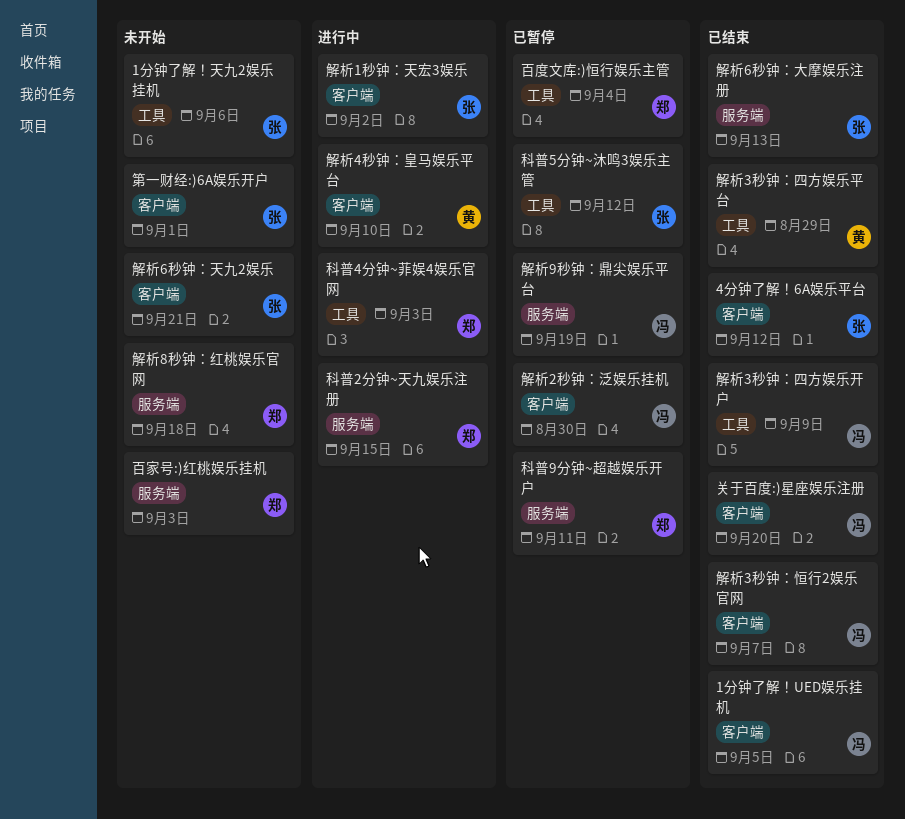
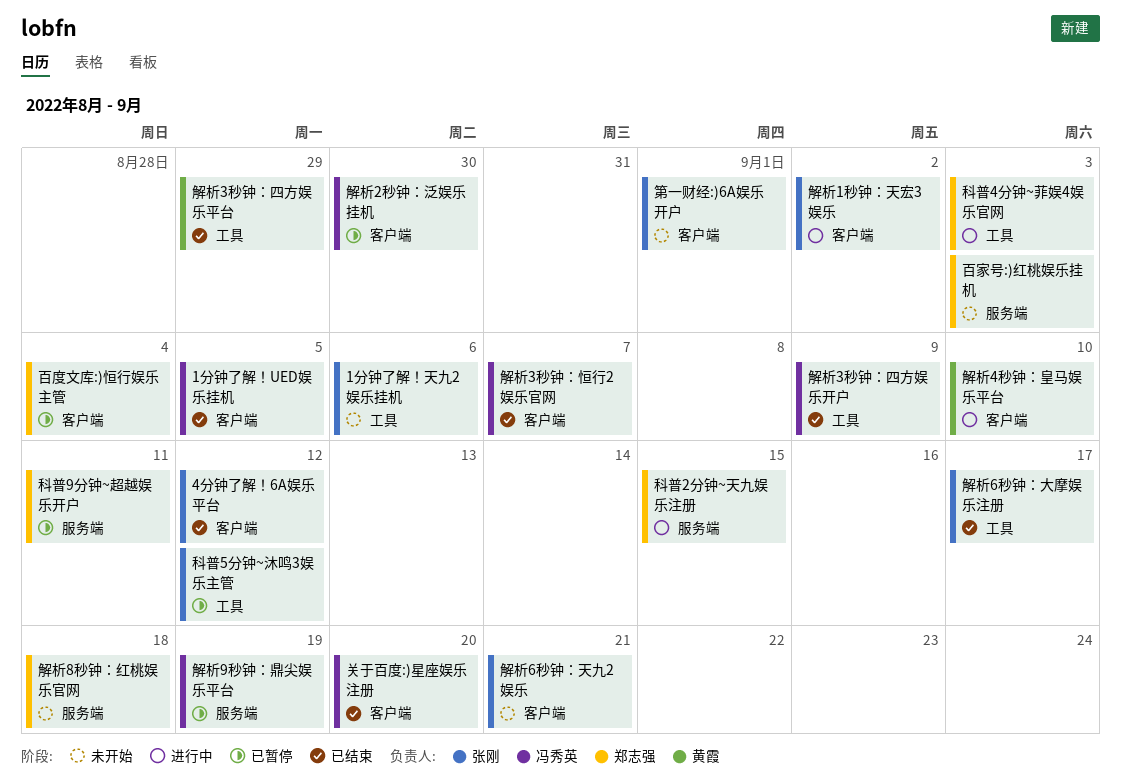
百度文库:)恒行娱乐主管, label: 工具 -> 客户端
解析6秒钟：大摩娱乐注册, label: 服务端 -> 工具
解析6秒钟：大摩娱乐注册, due: Sep 13 -> Sep 17

